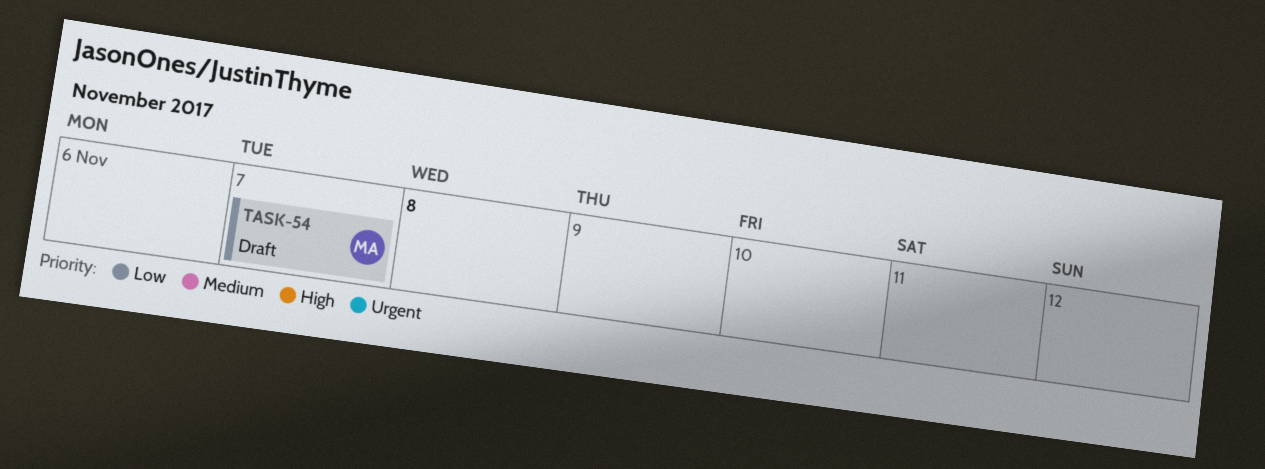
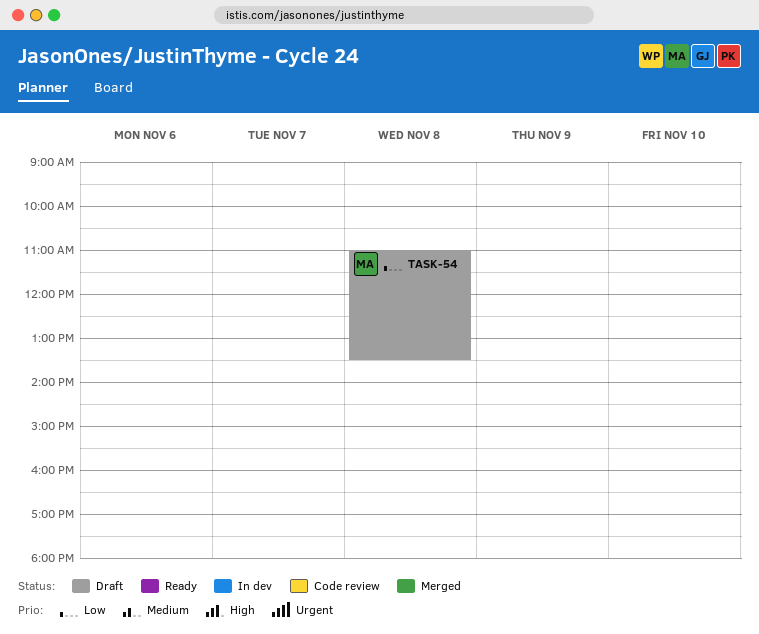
TASK-54, day: Nov 7 -> Nov 8

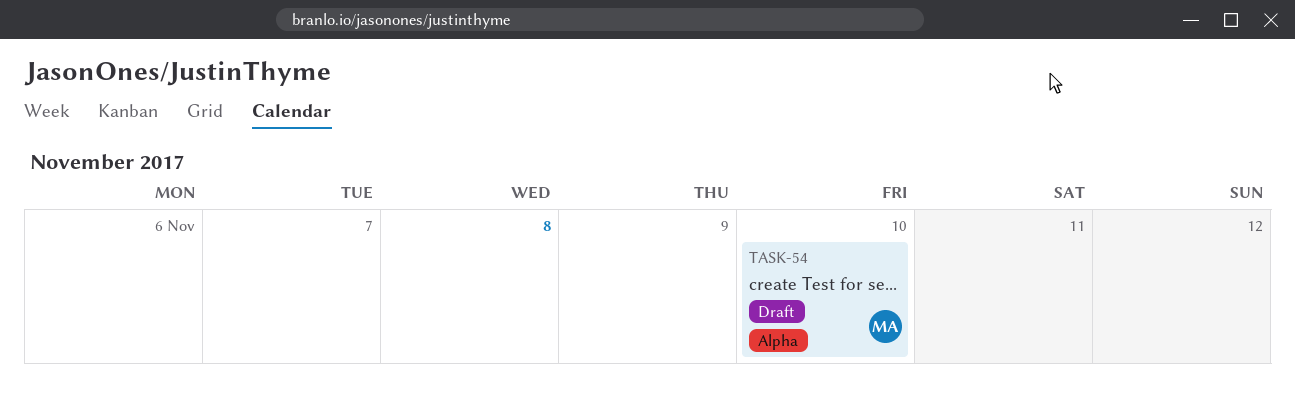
TASK-54, day: Nov 8 -> Nov 10

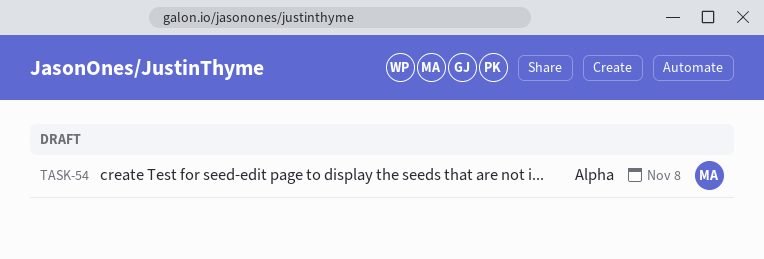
TASK-54, day: Nov 10 -> Nov 8

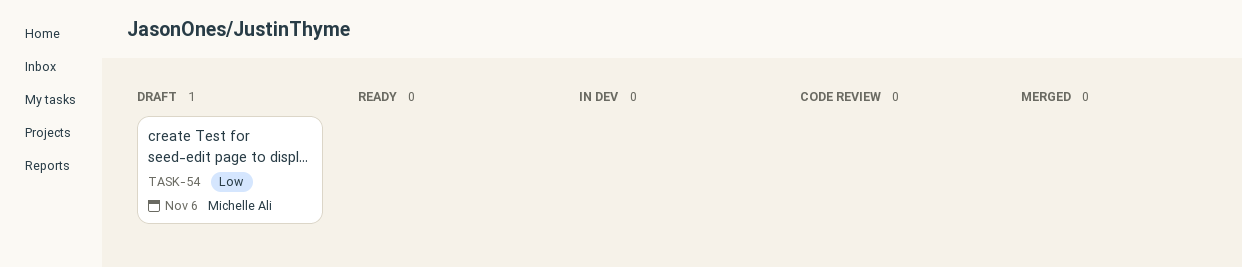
TASK-54, day: Nov 8 -> Nov 6

